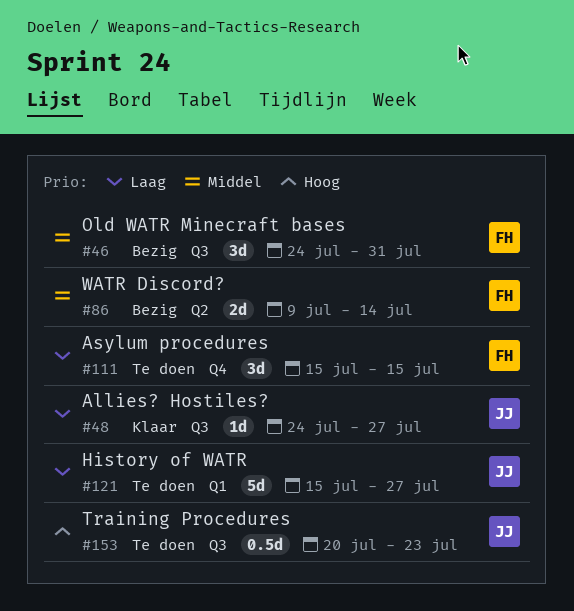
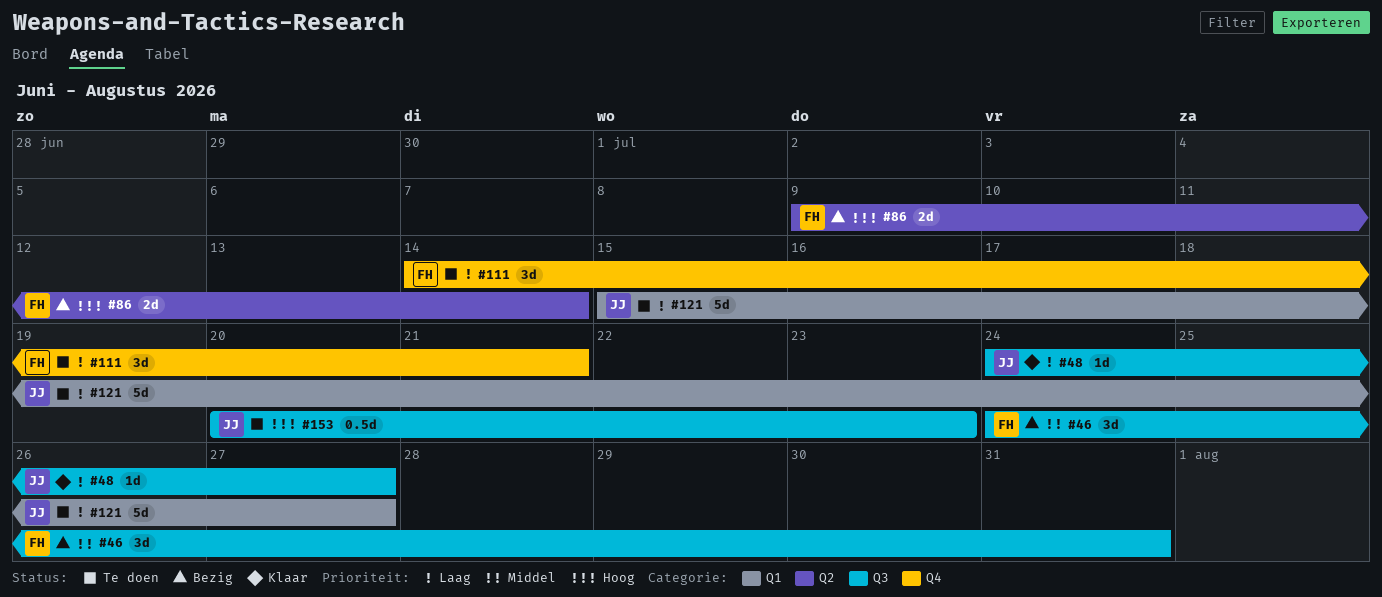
#86, priority: Middel -> Hoog
#111, start: Jul 15 -> Jul 14
#111, due: Jul 15 -> Jul 21

